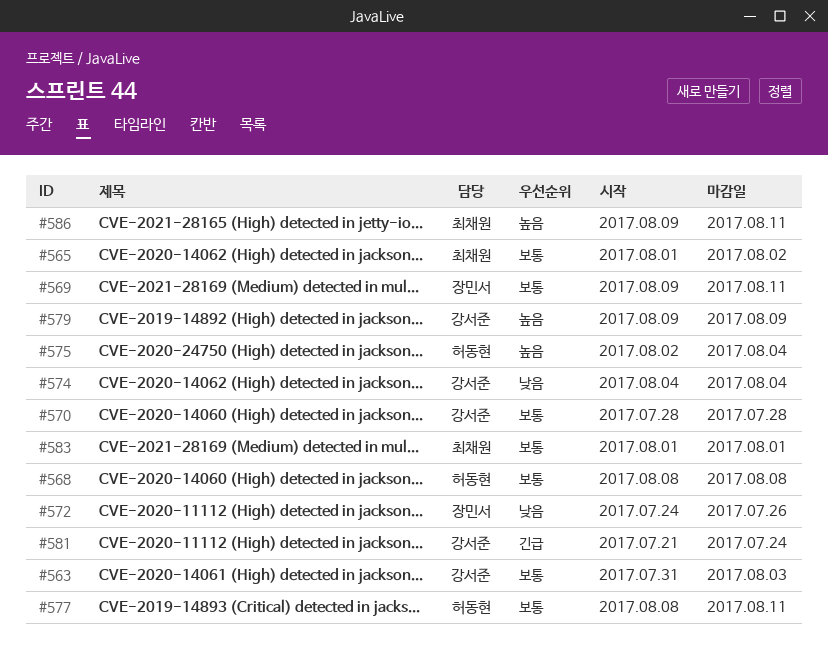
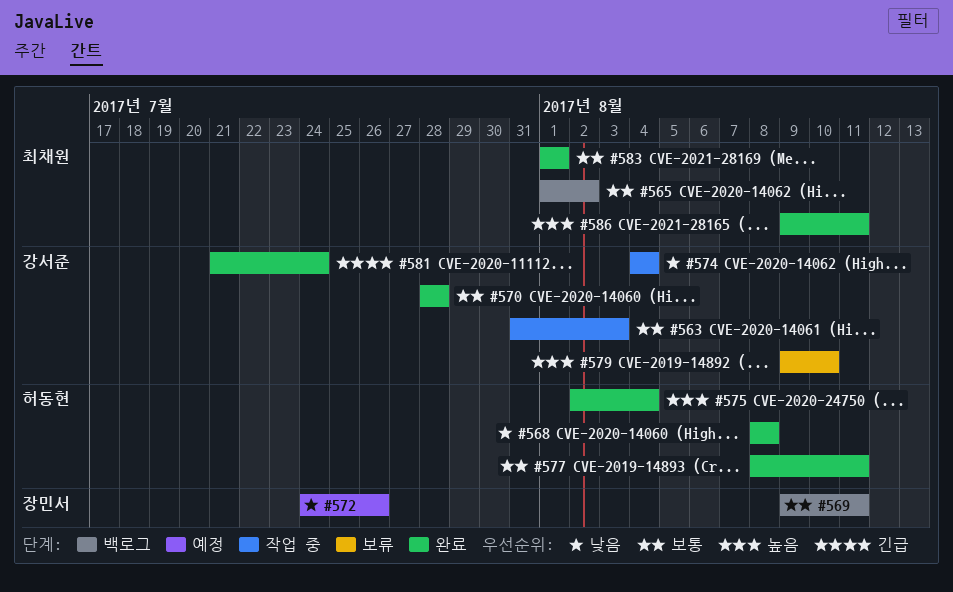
#568, priority: 보통 -> 낮음
#579, due: Aug 9 -> Aug 10

